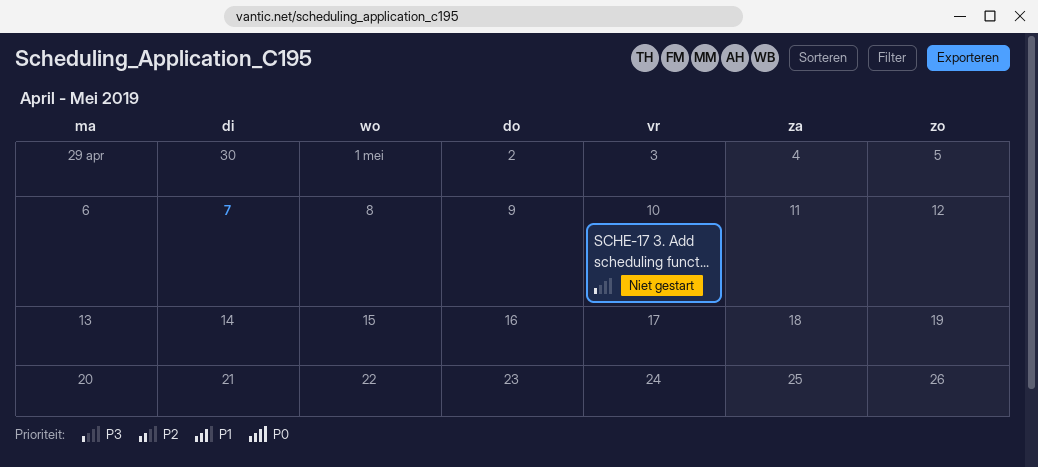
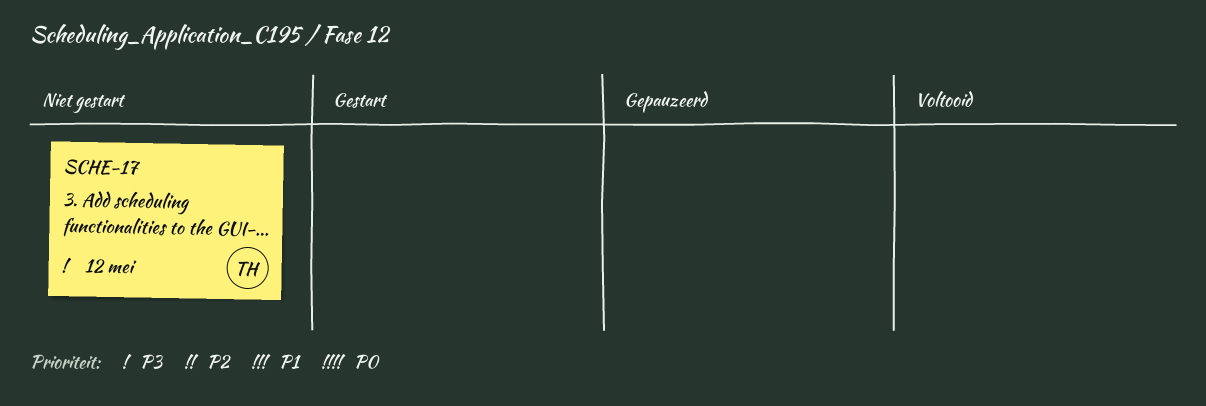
SCHE-17, due: May 10 -> May 12

